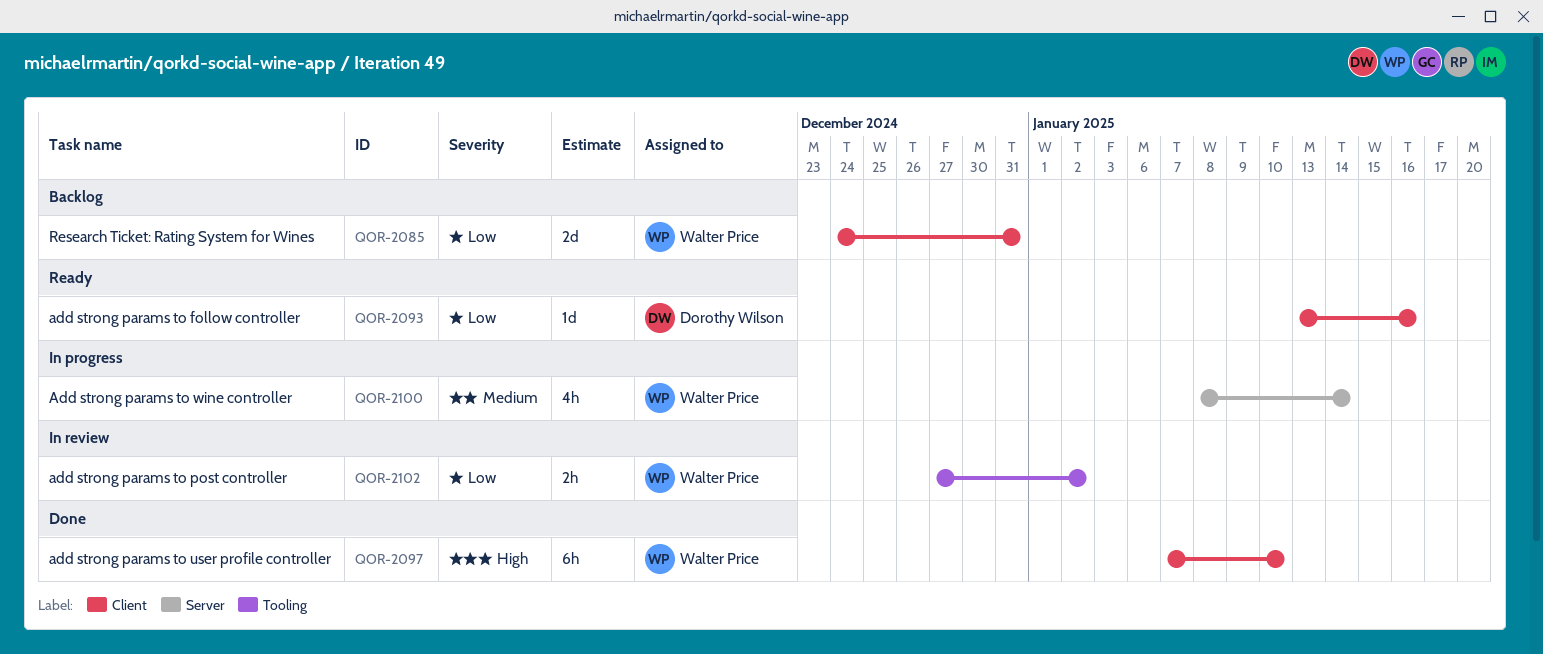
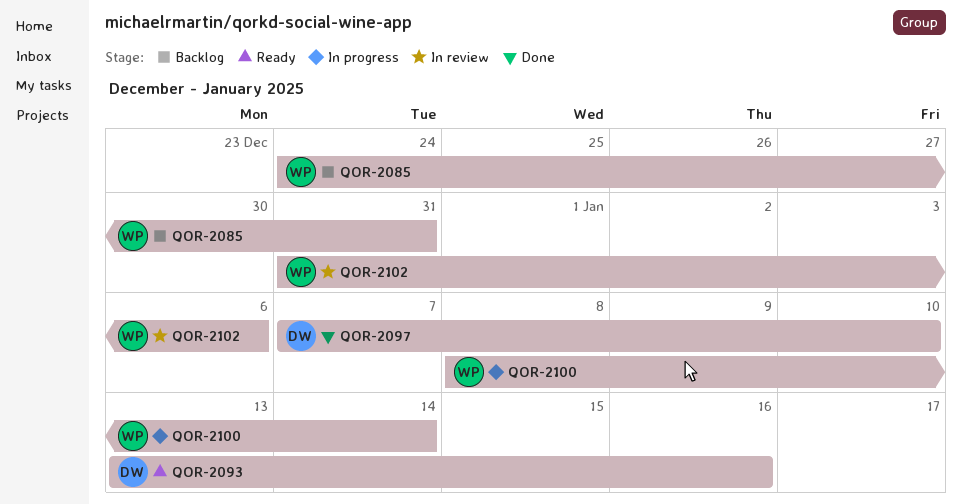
QOR-2097, owner: Walter Price -> Dorothy Wilson
QOR-2102, start: Dec 27 -> Dec 31
QOR-2102, due: Jan 2 -> Jan 6

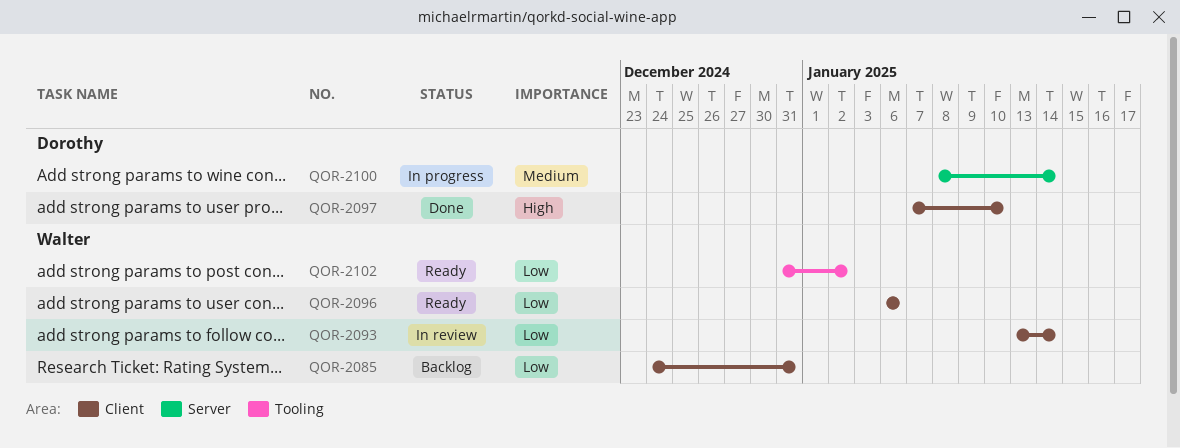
QOR-2093, status: Ready -> In review
QOR-2093, owner: Dorothy -> Walter
QOR-2093, due: Jan 16 -> Jan 14
QOR-2096: none -> present
QOR-2100, owner: Walter -> Dorothy
QOR-2102, status: In review -> Ready
QOR-2102, due: Jan 6 -> Jan 2

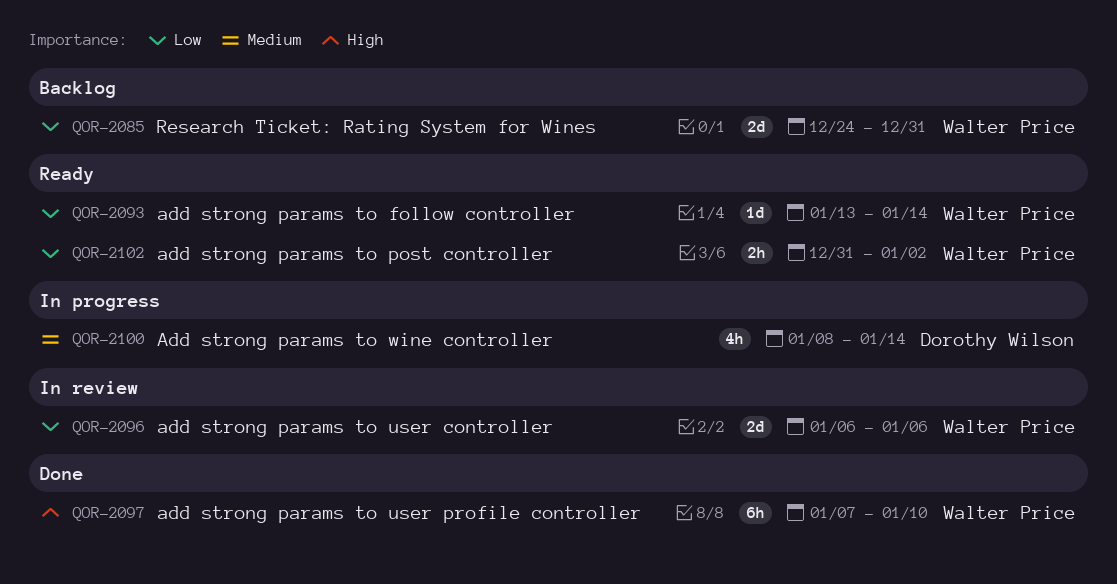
QOR-2093, status: In review -> Ready
QOR-2096, status: Ready -> In review
QOR-2097, owner: Dorothy Wilson -> Walter Price

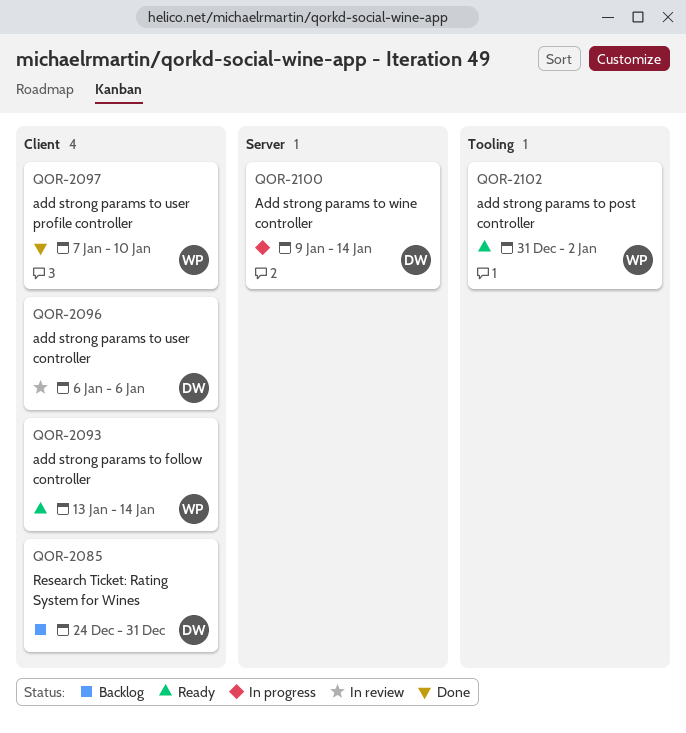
QOR-2085, owner: Walter Price -> Dorothy Wilson
QOR-2096, owner: Walter Price -> Dorothy Wilson
QOR-2100, start: Jan 8 -> Jan 9

